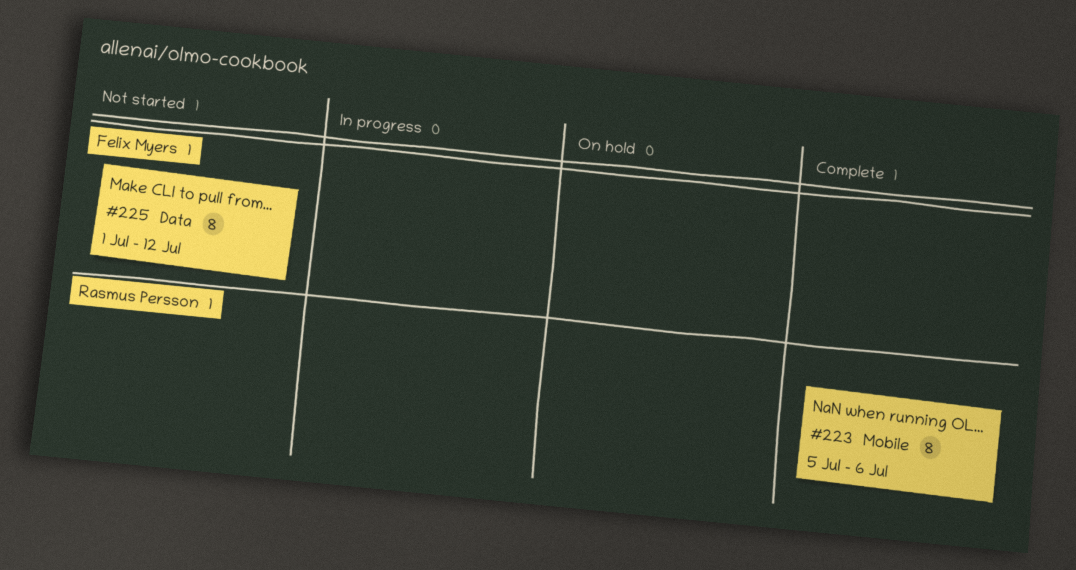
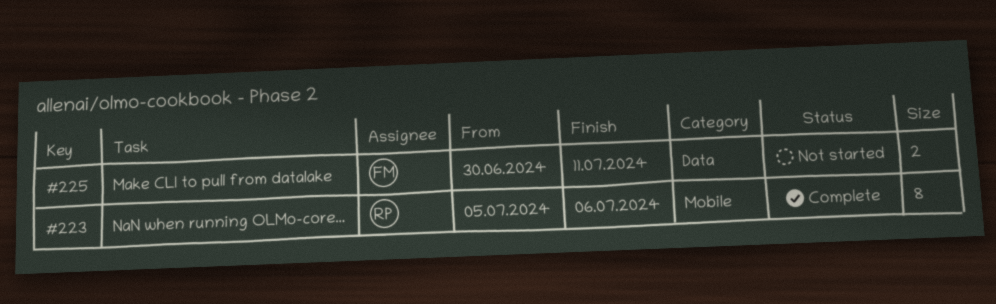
#225, estimate: 8 -> 2
#225, start: Jul 1 -> Jun 30
#225, due: Jul 12 -> Jul 11

